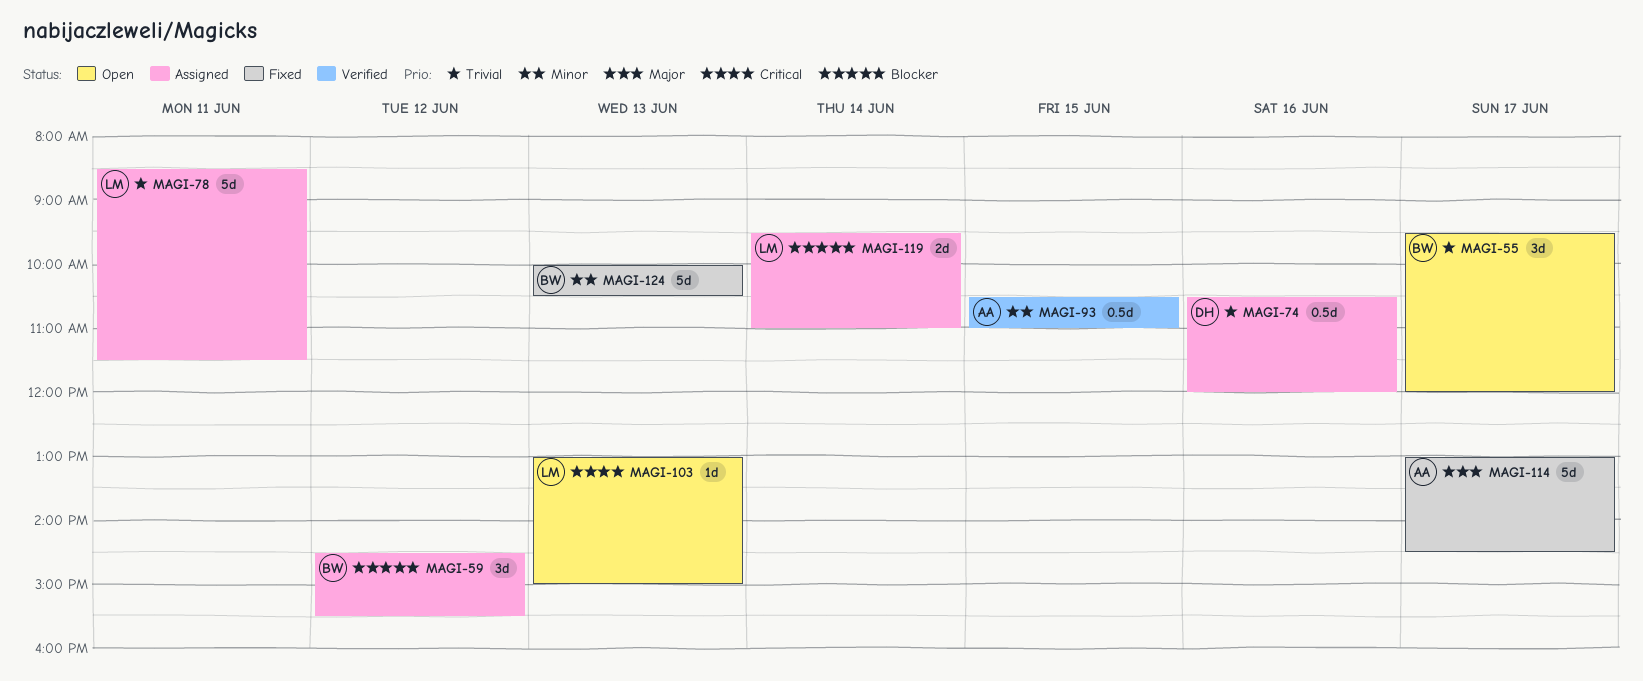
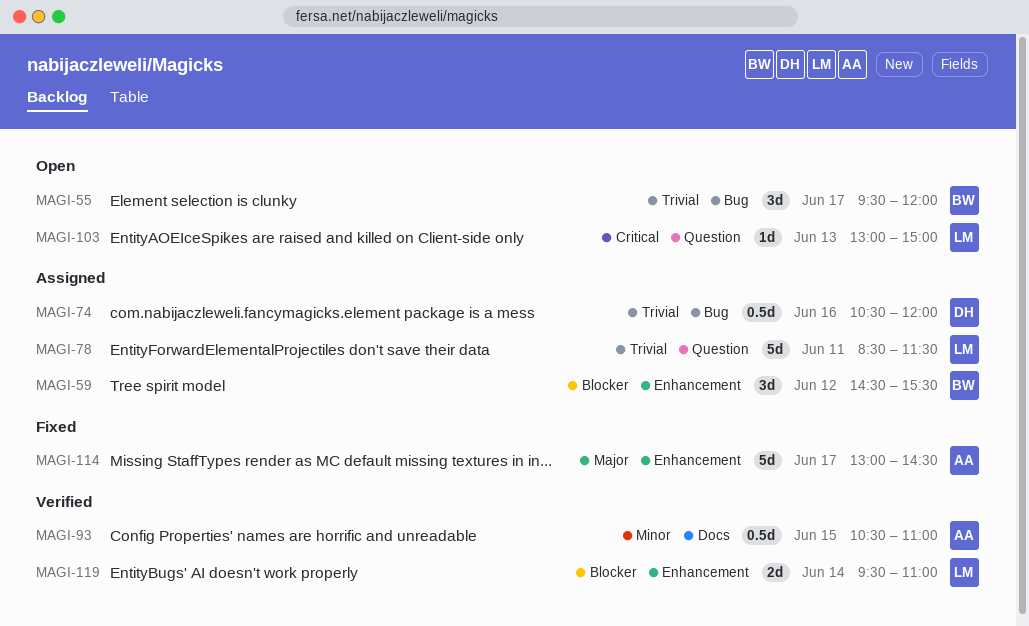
MAGI-119, status: Assigned -> Verified
MAGI-124: present -> none

